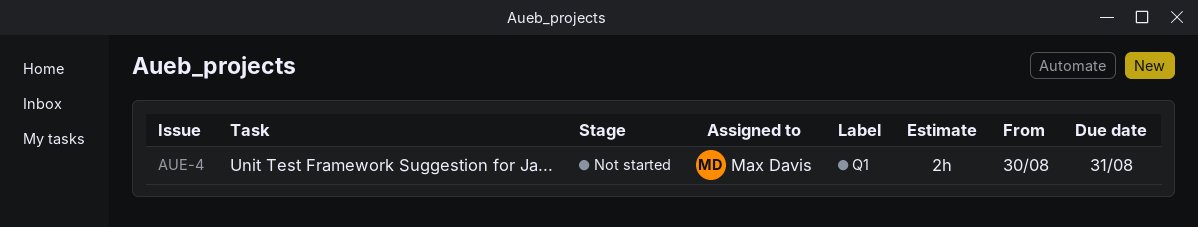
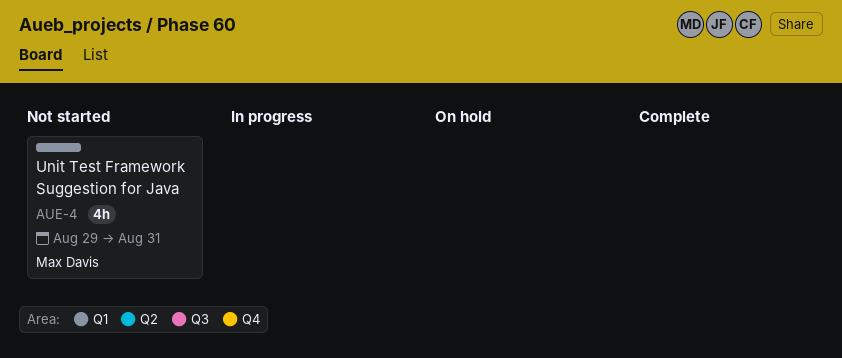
AUE-4, estimate: 2h -> 4h
AUE-4, start: Aug 30 -> Aug 29

